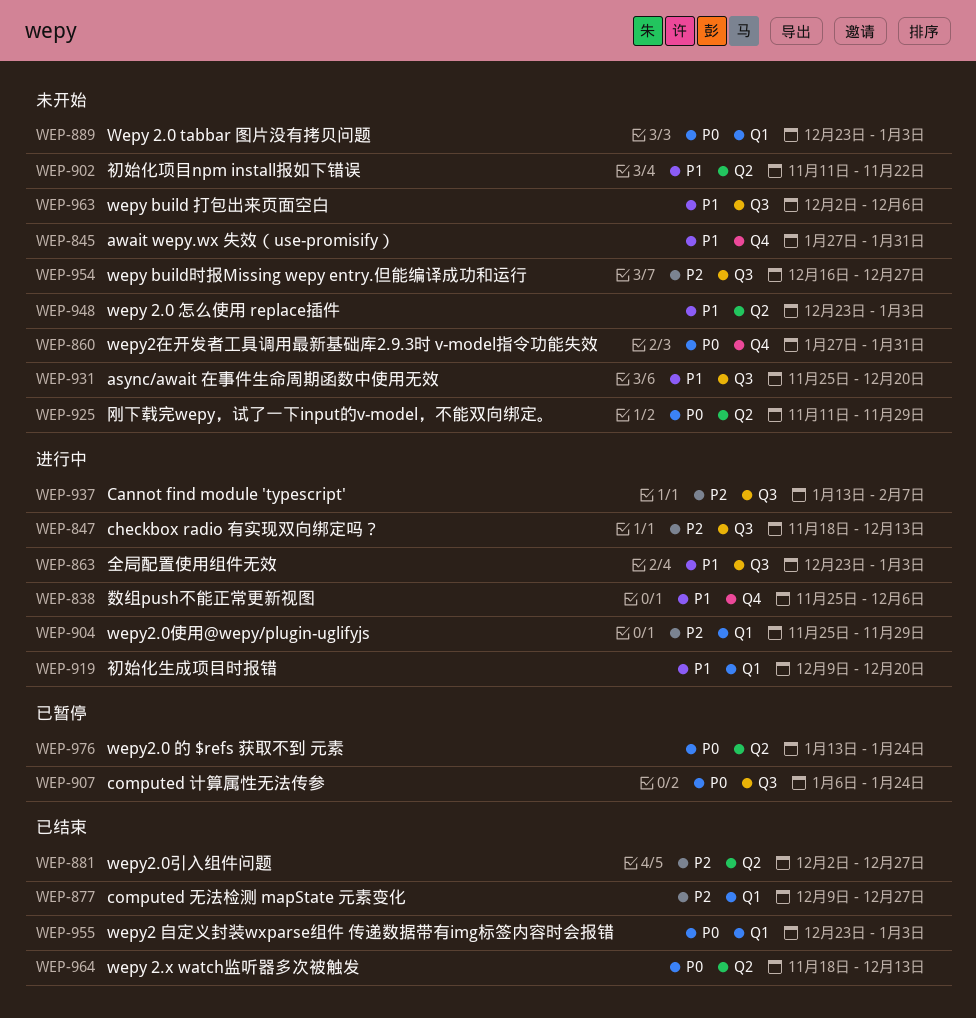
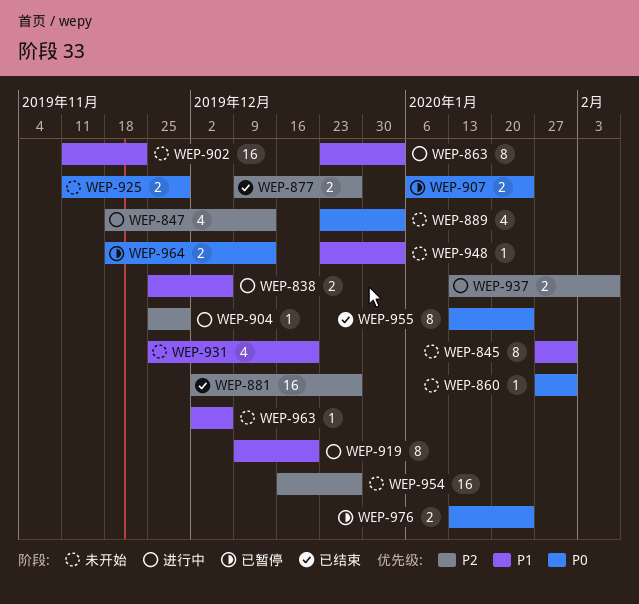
WEP-955, start: Dec 23 -> Jan 13
WEP-955, due: Jan 3 -> Jan 24
WEP-964, status: 已结束 -> 已暂停

